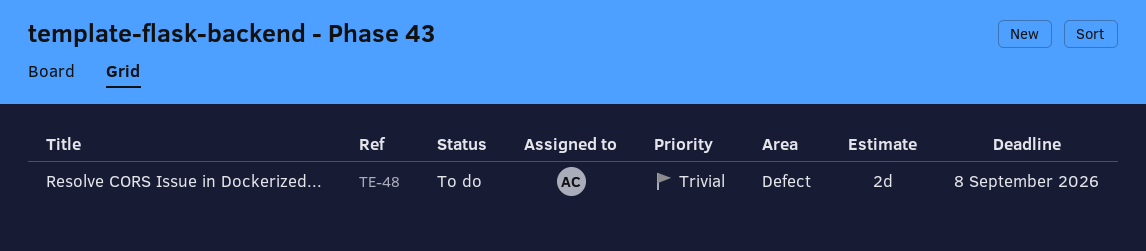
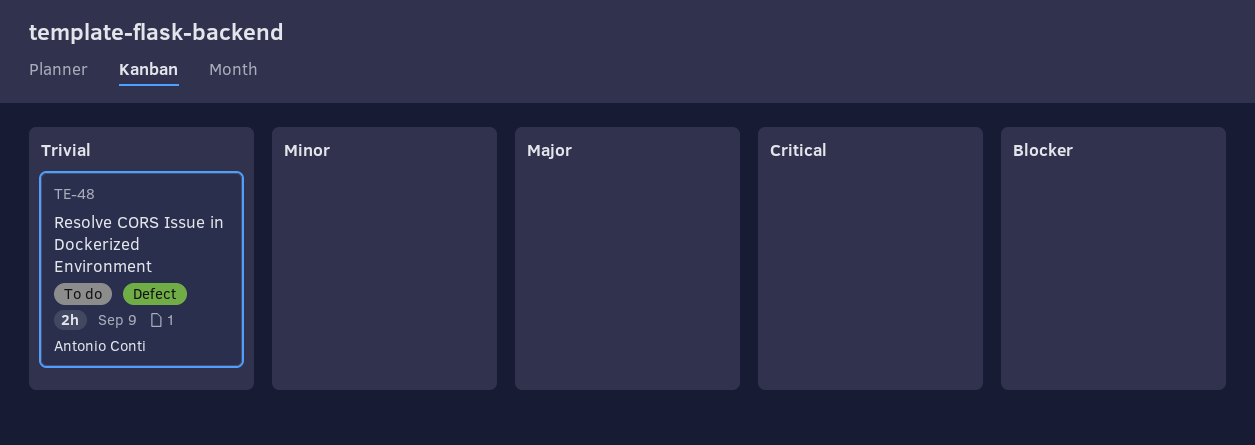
TE-48, estimate: 2d -> 2h
TE-48, due: Sep 8 -> Sep 9

